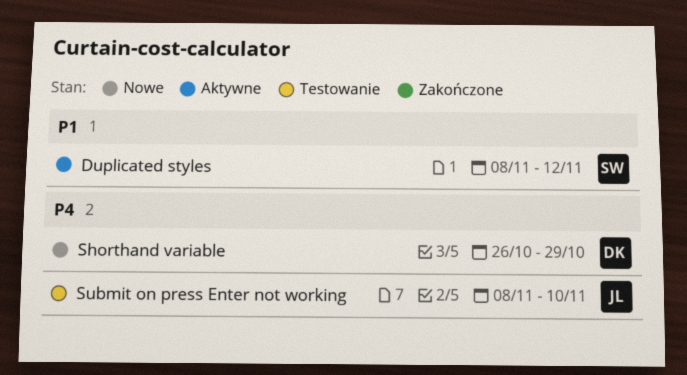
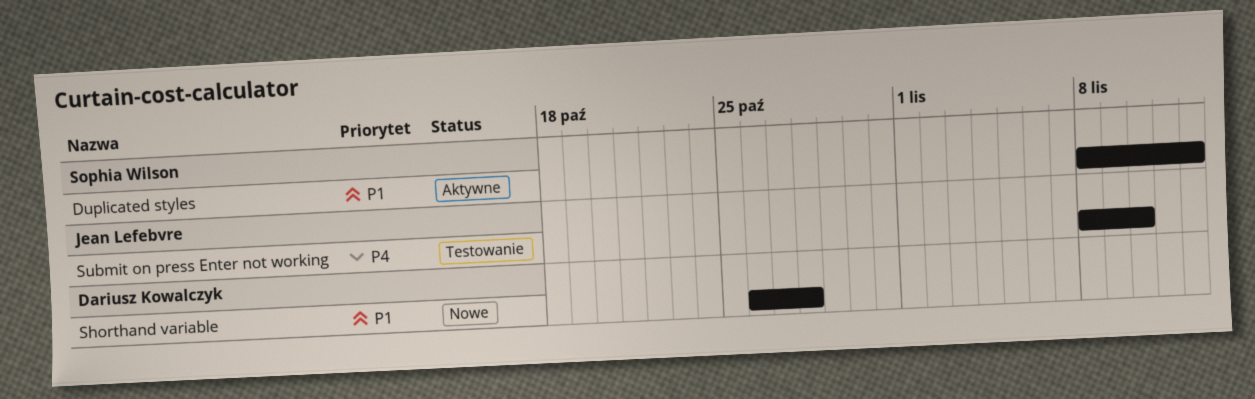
Shorthand variable, priority: P4 -> P1
Shorthand variable, due: Oct 29 -> Oct 28

